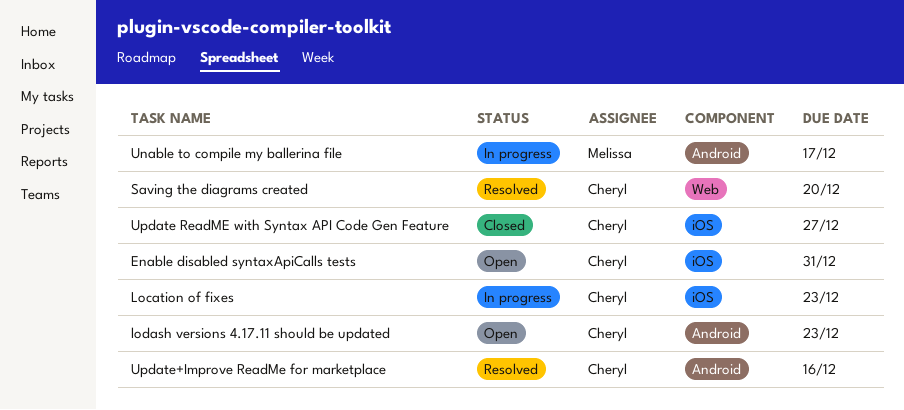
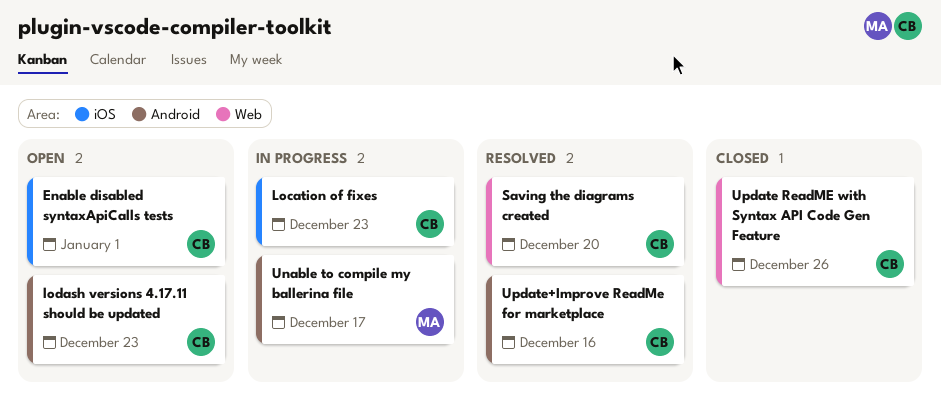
Enable disabled syntaxApiCalls tests, due: Dec 31 -> Jan 1
Update ReadME with Syntax API Code Gen Feature, label: iOS -> Web
Update ReadME with Syntax API Code Gen Feature, due: Dec 27 -> Dec 26

